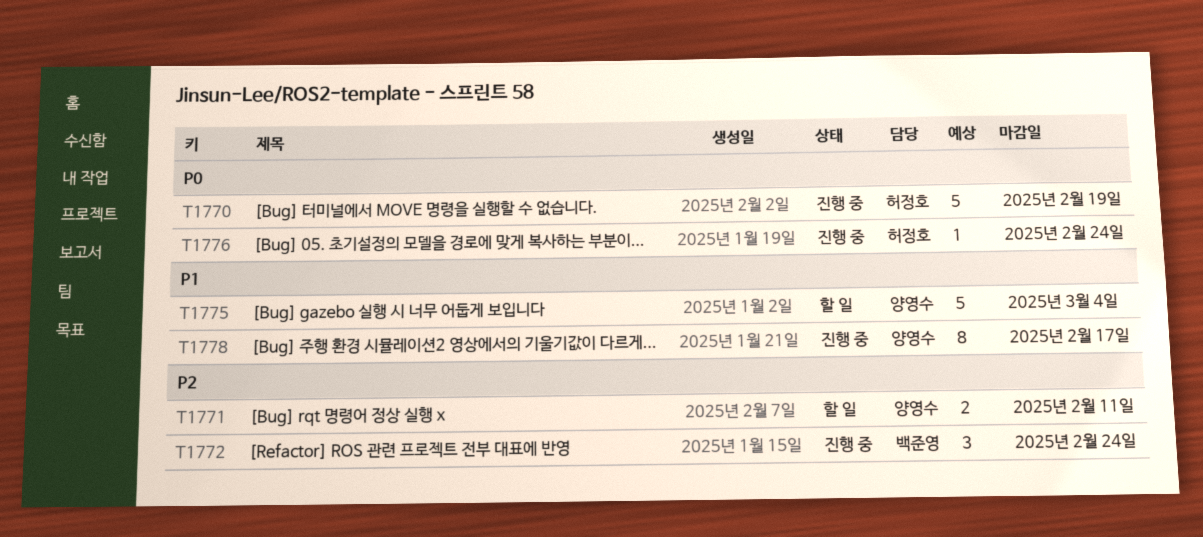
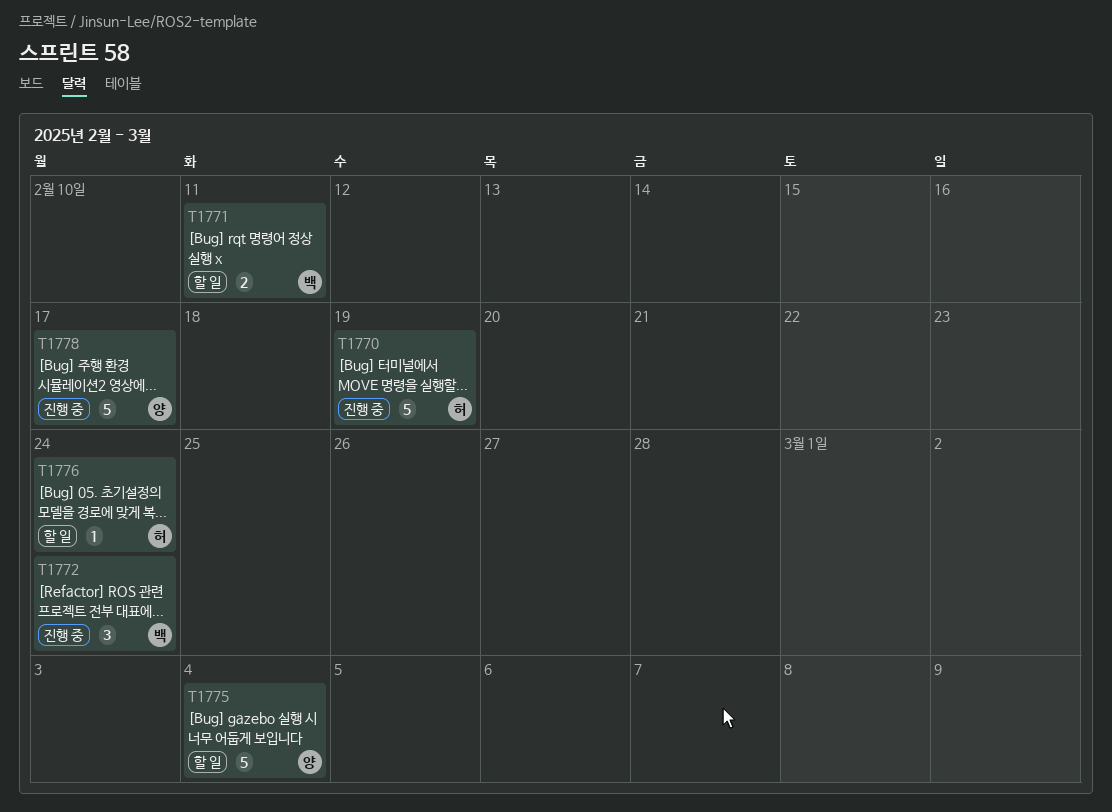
T1771, owner: 양영수 -> 백준영
T1776, status: 진행 중 -> 할 일
T1778, estimate: 8 -> 5

